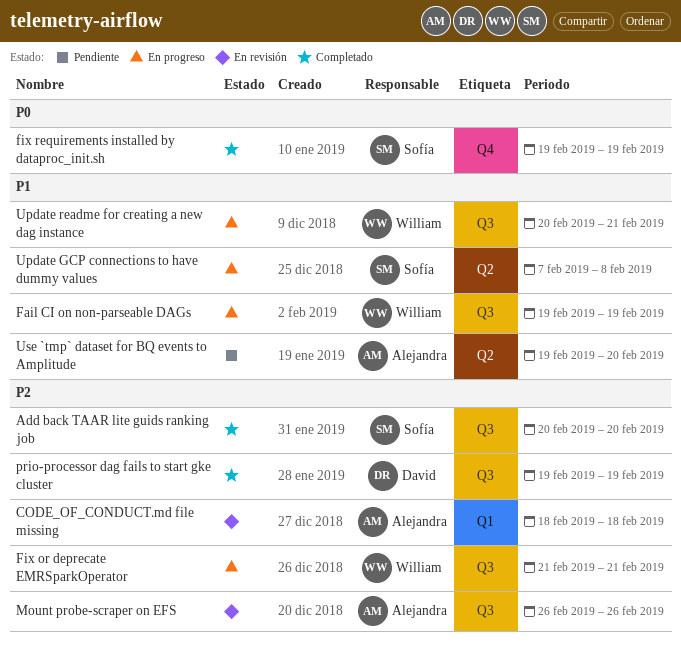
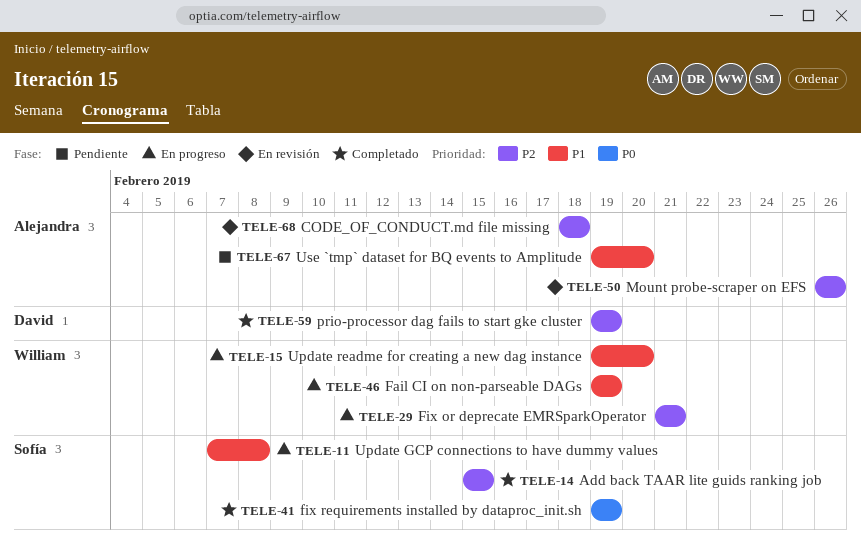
Add back TAAR lite guids ranking job, start: Feb 20 -> Feb 15
Add back TAAR lite guids ranking job, due: Feb 20 -> Feb 15
Update readme for creating a new dag instance, start: Feb 20 -> Feb 19
Update readme for creating a new dag instance, due: Feb 21 -> Feb 20

